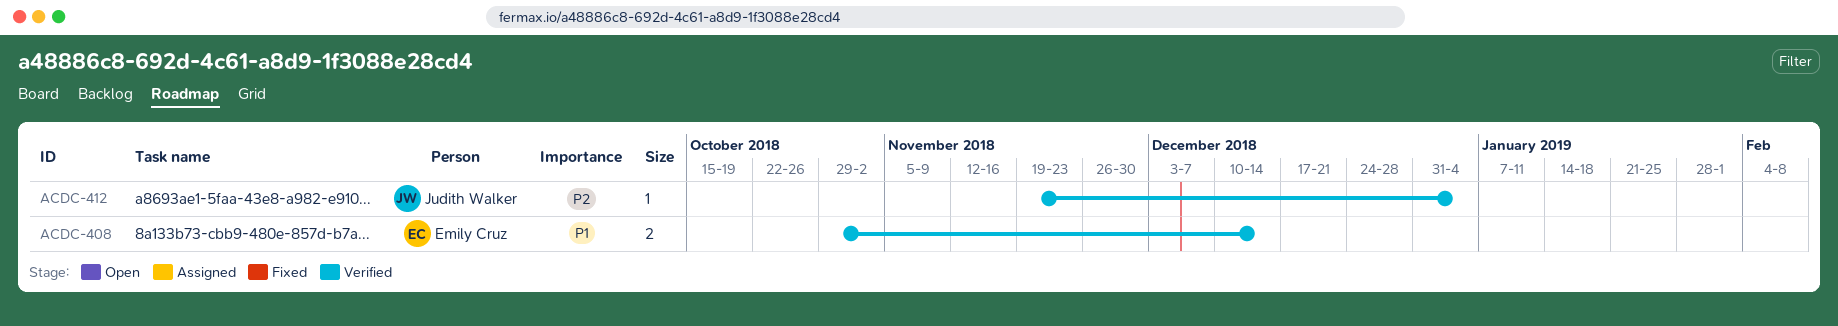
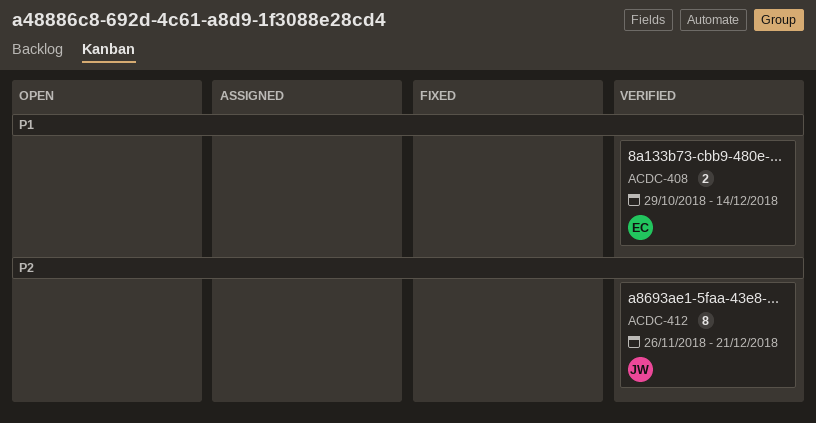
ACDC-412, estimate: 1 -> 8
ACDC-412, start: Nov 19 -> Nov 26
ACDC-412, due: Jan 4 -> Dec 21

